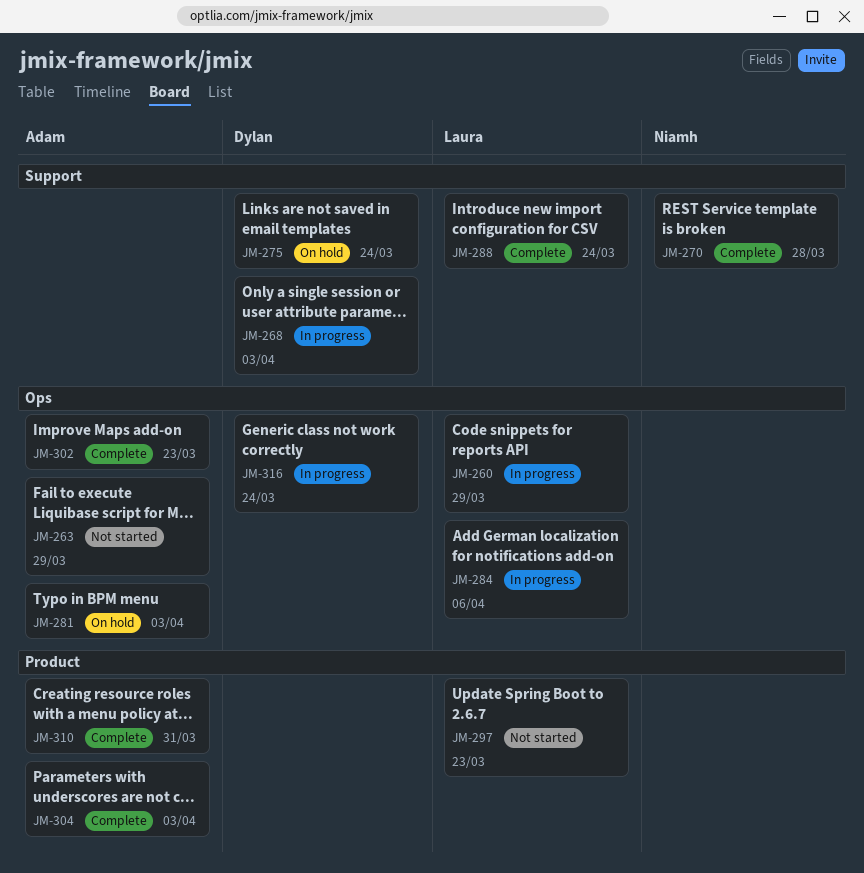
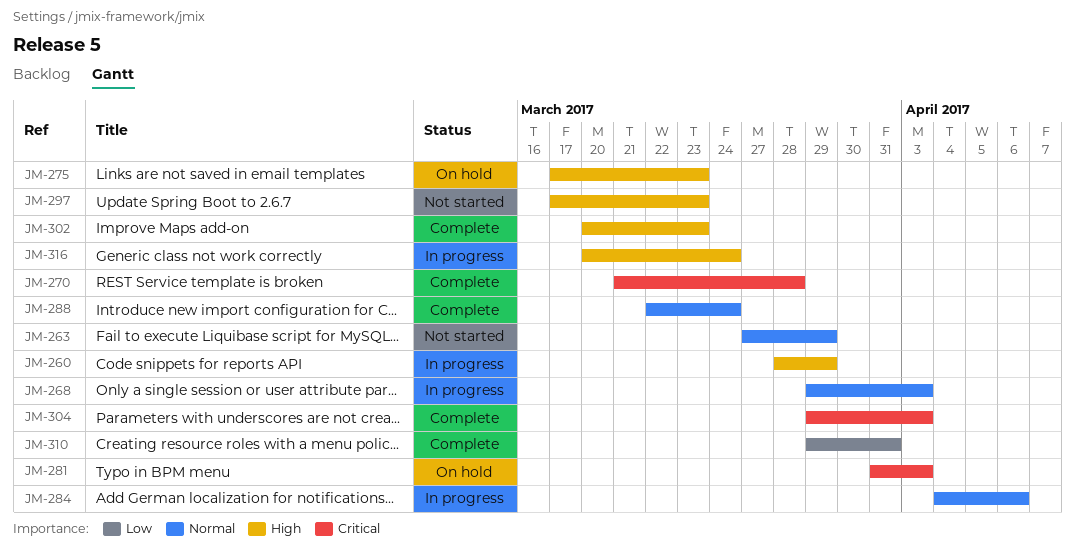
JM-275, due: Mar 24 -> Mar 23

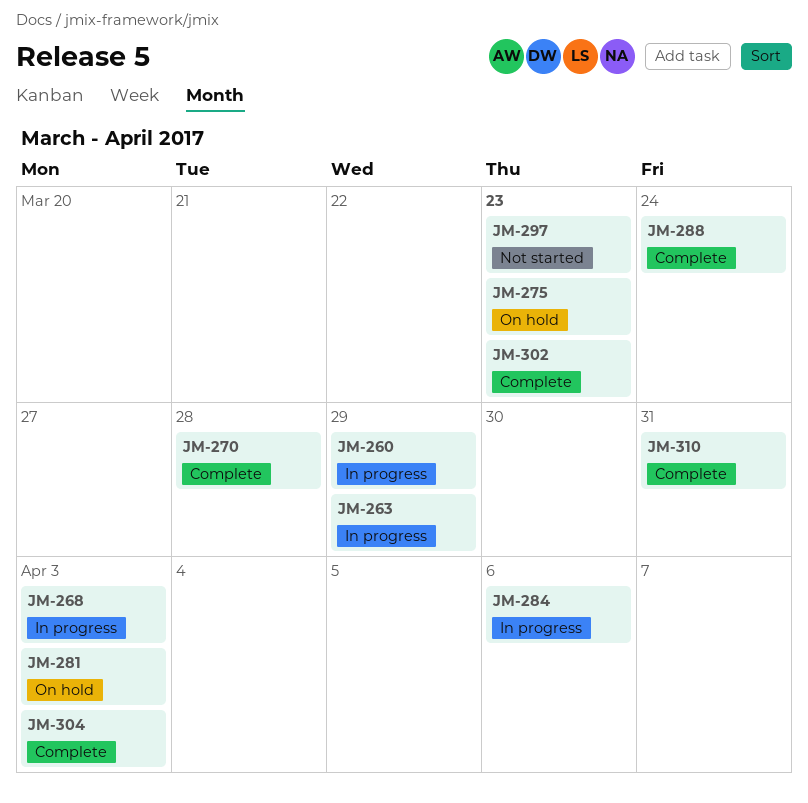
JM-263, status: Not started -> In progress
JM-316: present -> none

